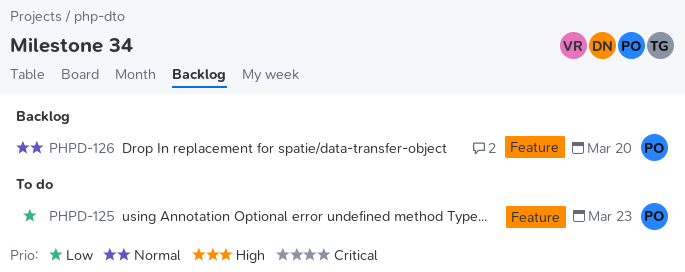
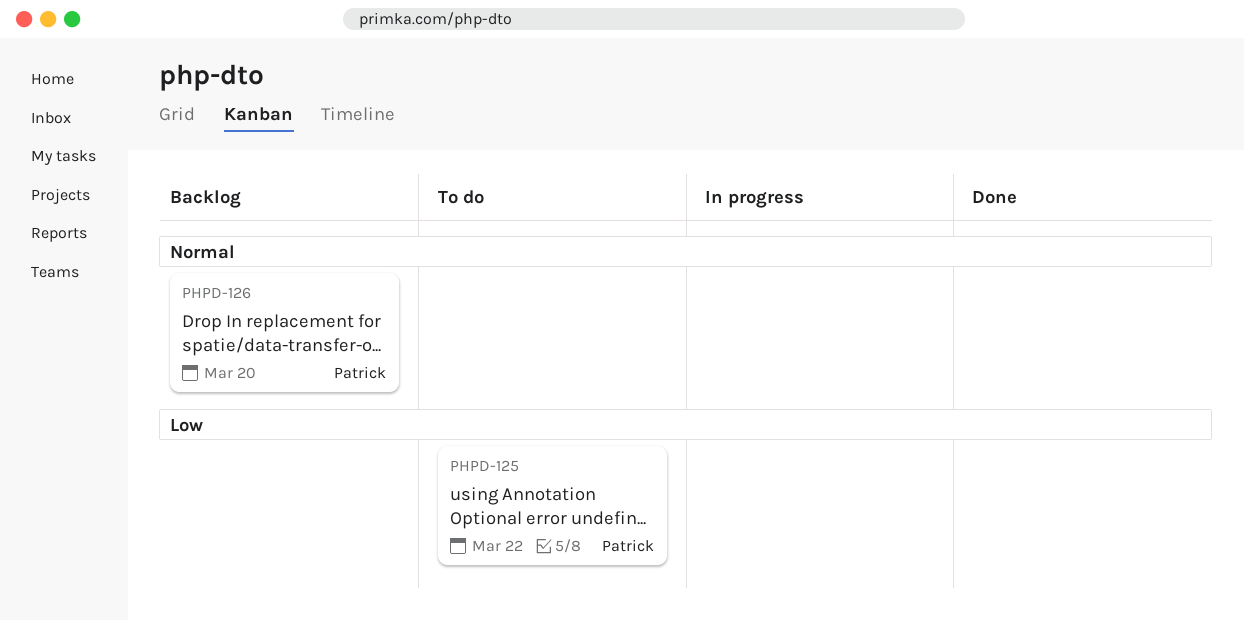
PHPD-125, due: Mar 23 -> Mar 22

